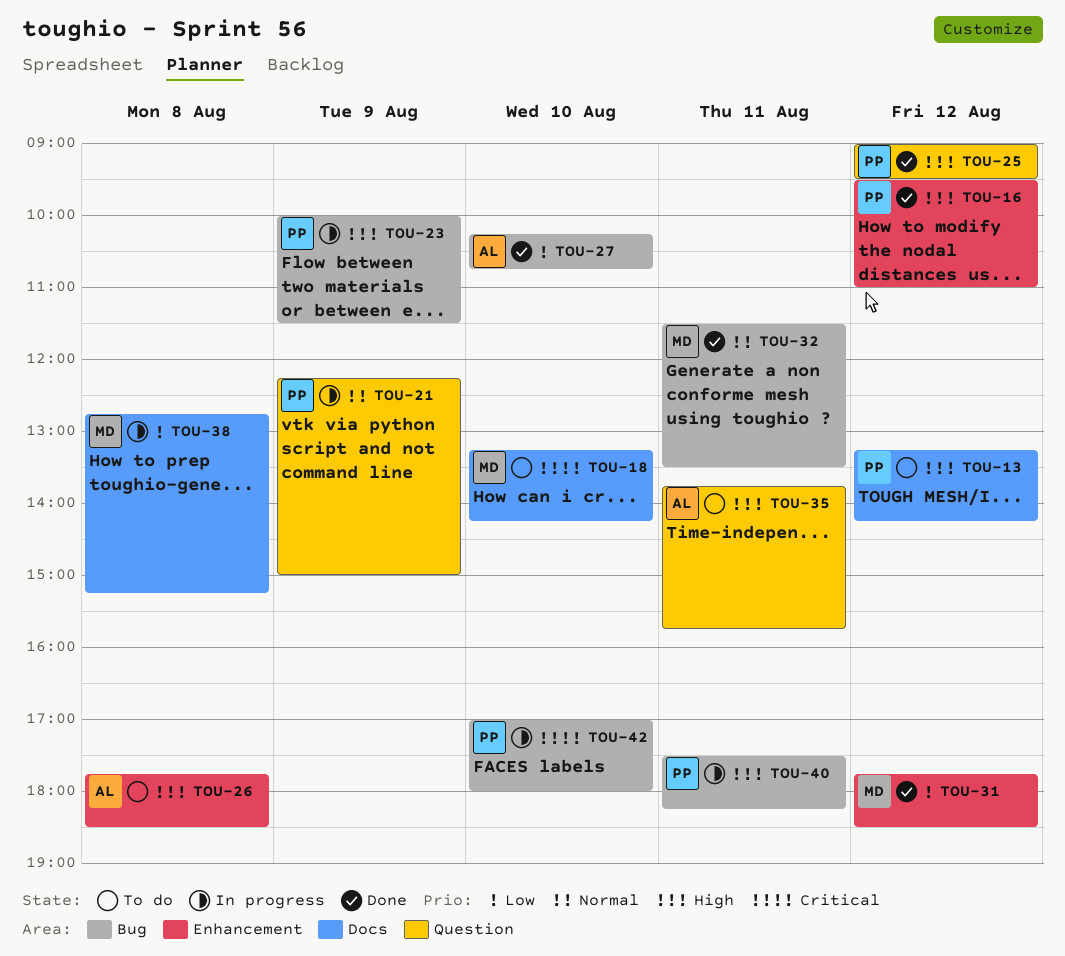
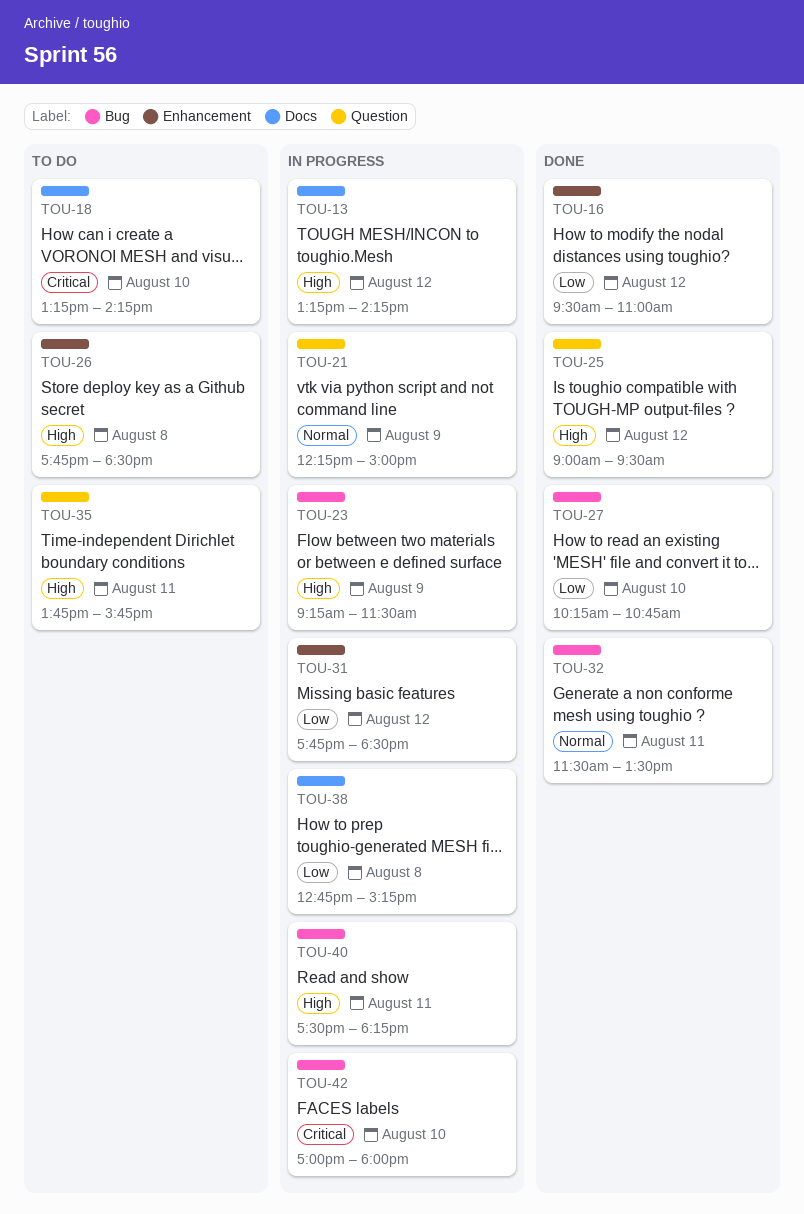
TOU-13, status: To do -> In progress
TOU-16, priority: High -> Low
TOU-23, begins: 10:00 -> 09:15
TOU-31, status: Done -> In progress

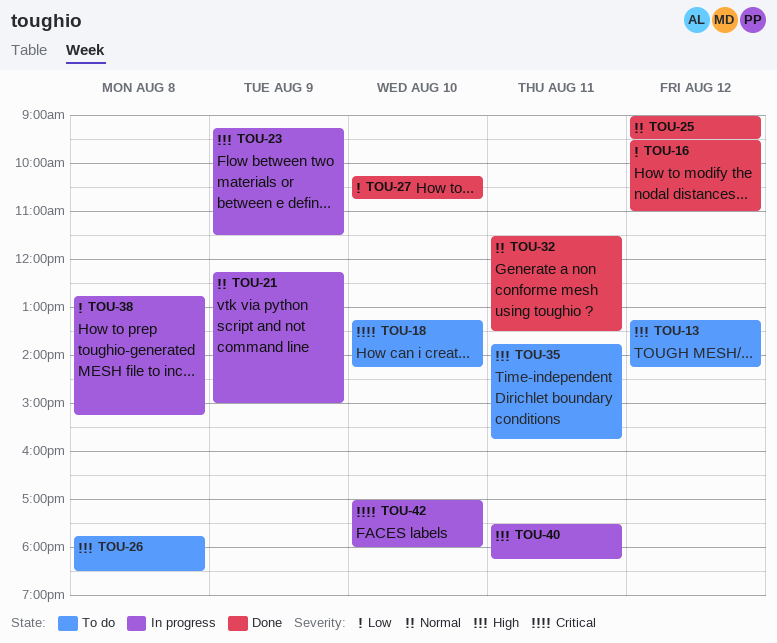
TOU-13, status: In progress -> To do
TOU-25, priority: High -> Normal
TOU-31: present -> none

